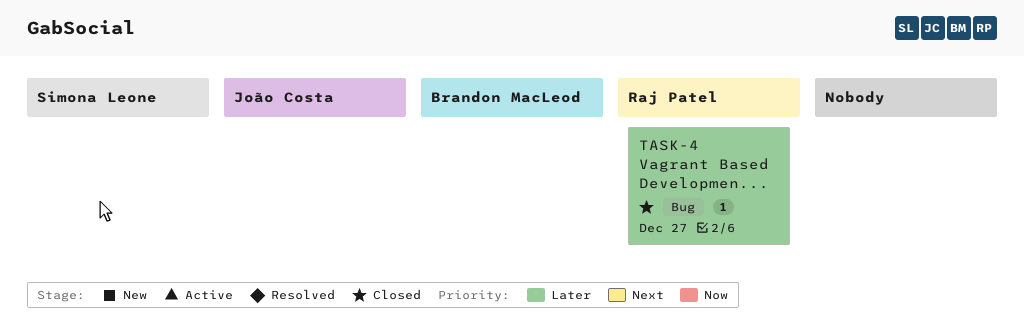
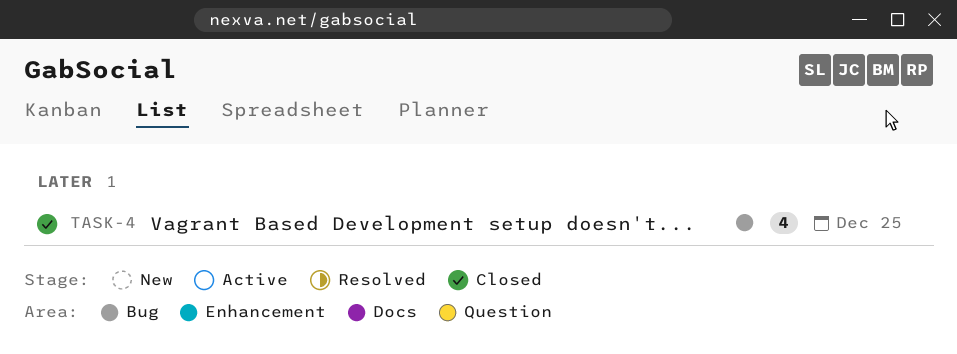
TASK-4, estimate: 1 -> 4
TASK-4, due: Dec 27 -> Dec 25

